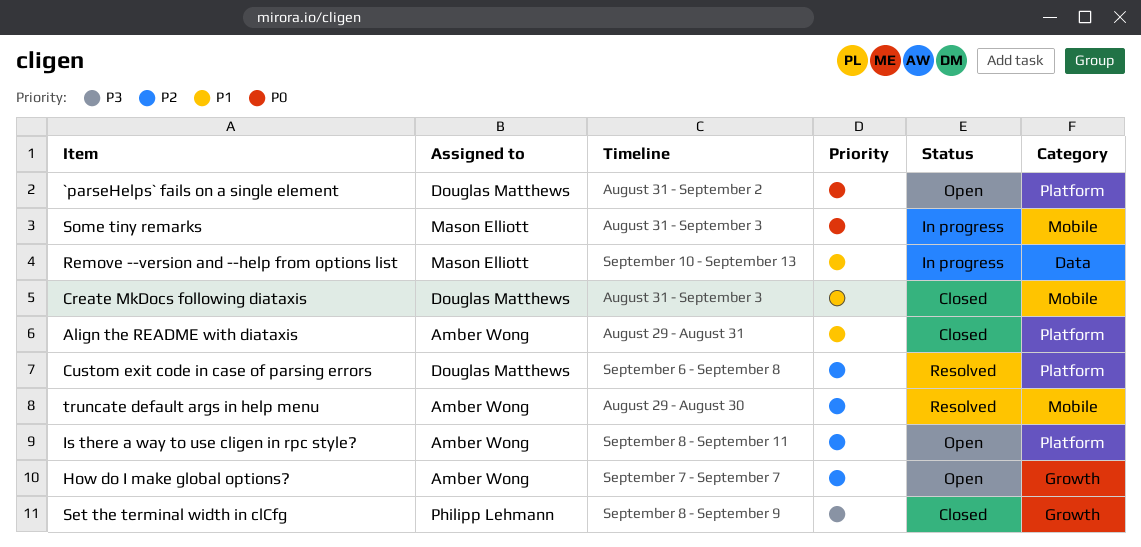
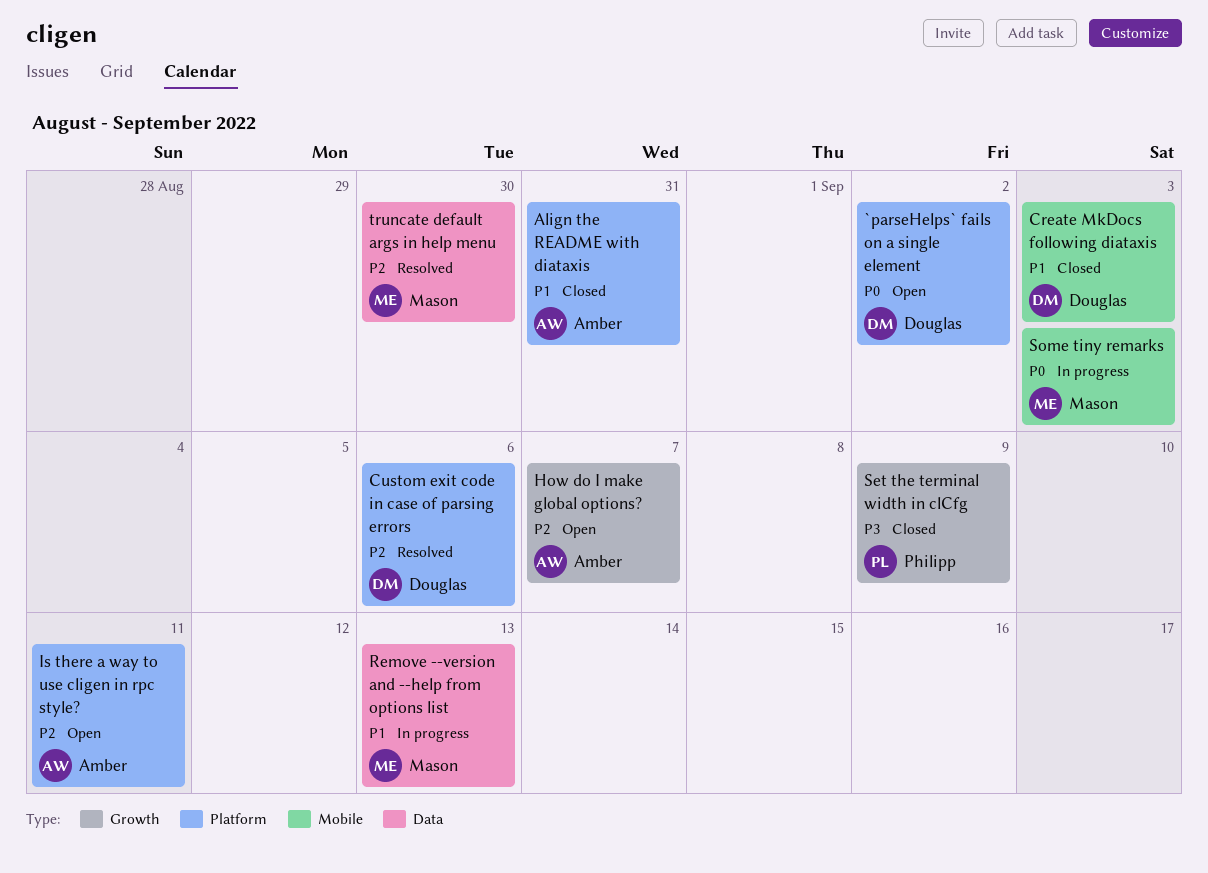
Custom exit code in case of parsing errors, due: Sep 8 -> Sep 6
truncate default args in help menu, owner: Amber Wong -> Mason Elliott
truncate default args in help menu, label: Mobile -> Data

